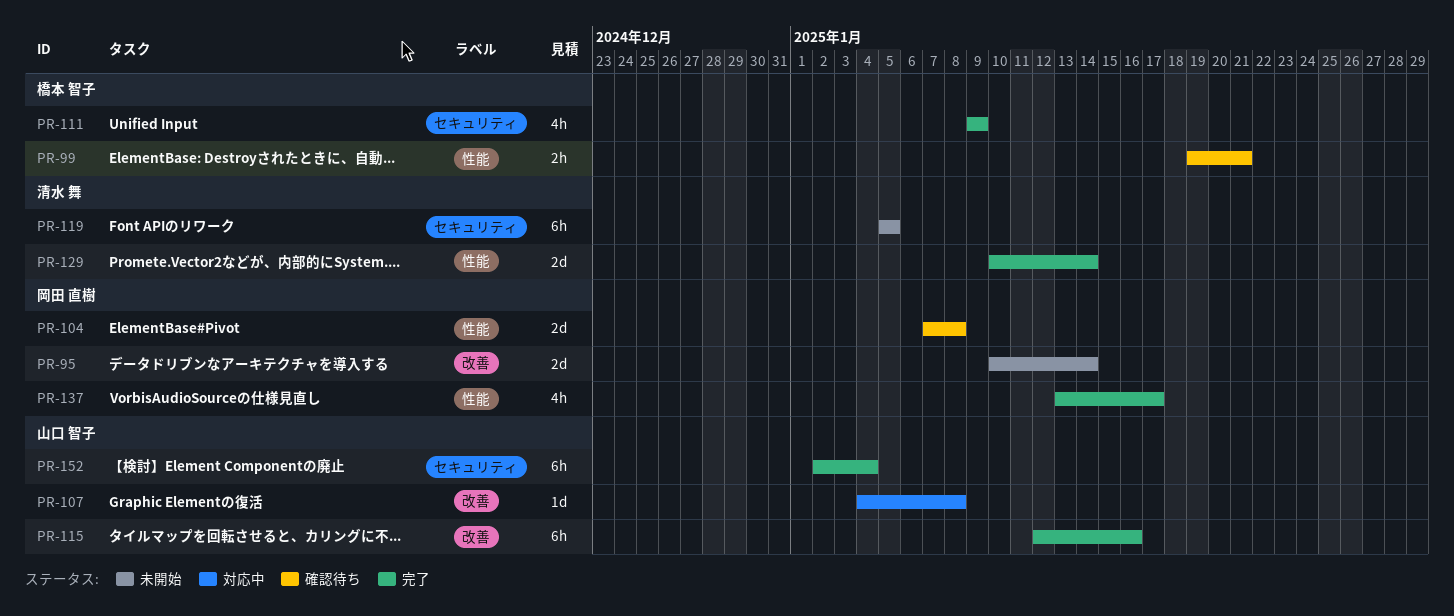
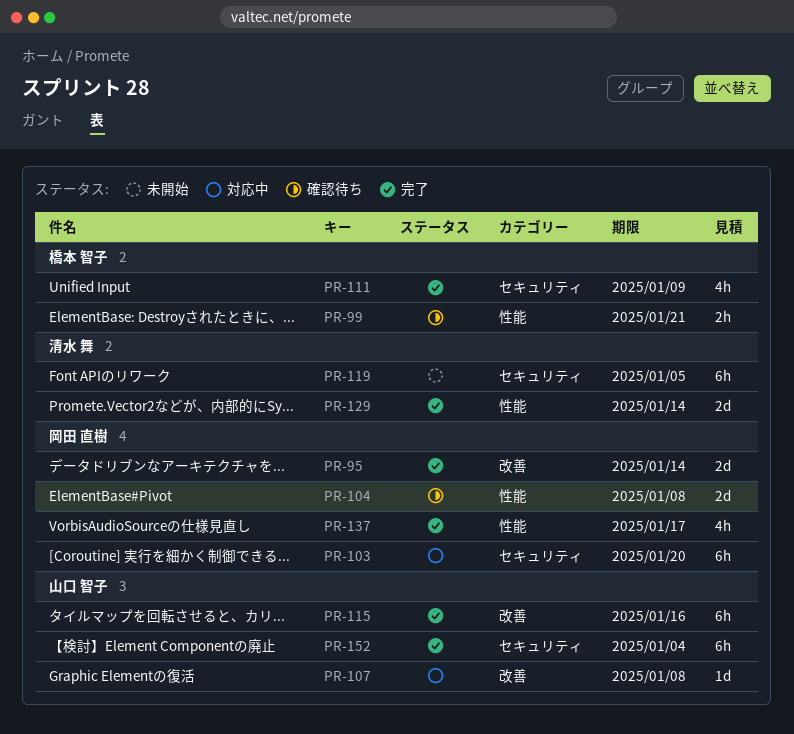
PR-95, status: 未開始 -> 完了
PR-103: none -> present

